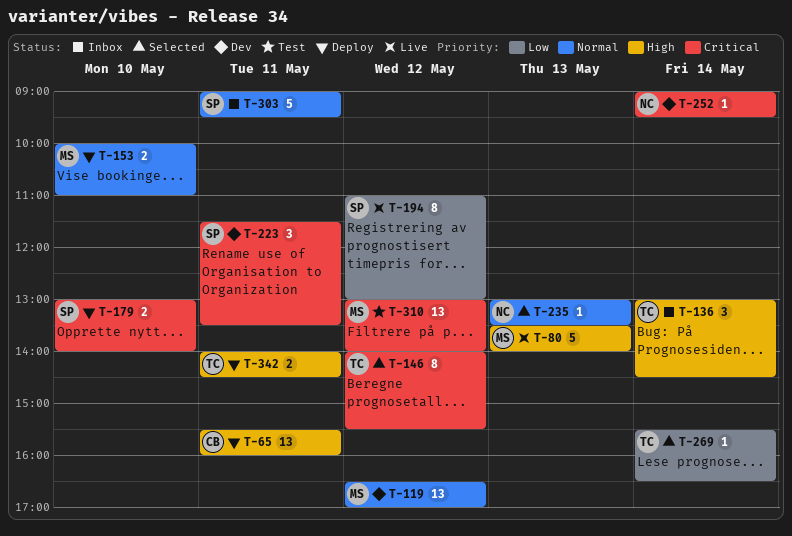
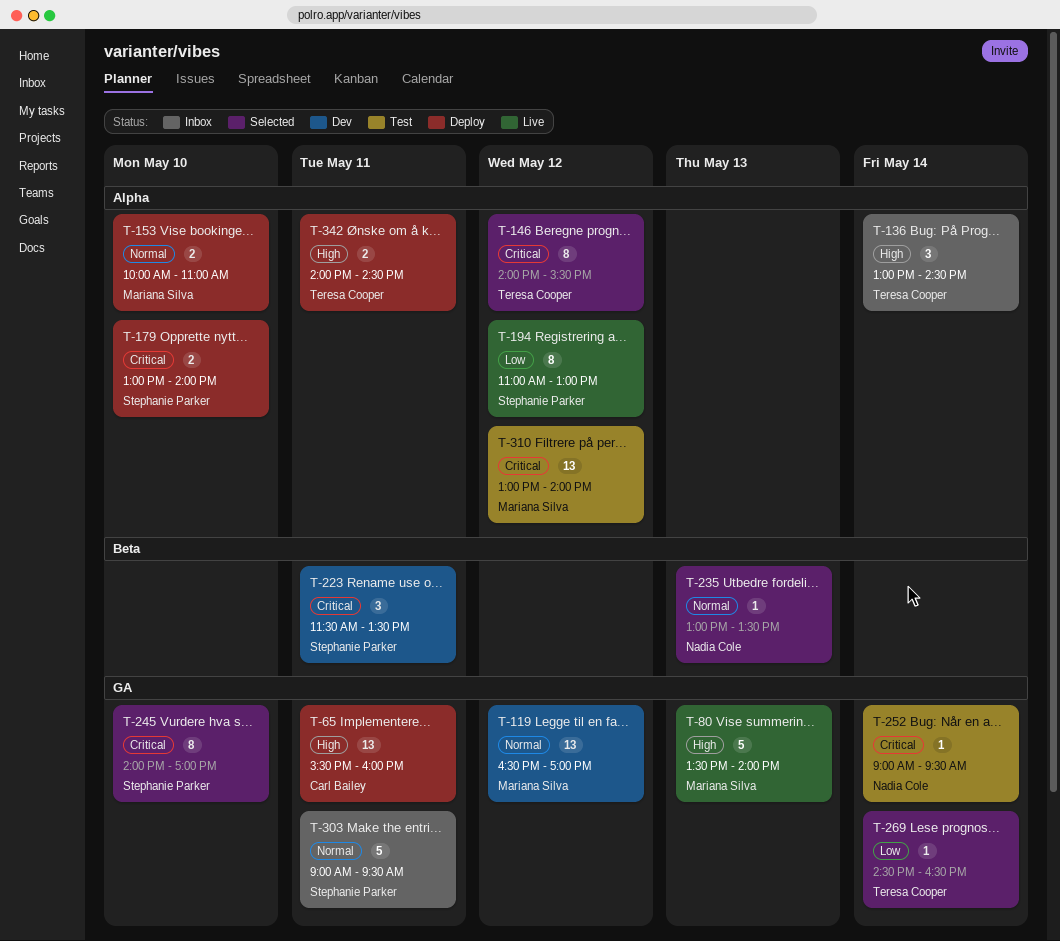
T-245: none -> present
T-252, status: Dev -> Test
T-269, begins: 15:30 -> 14:30

